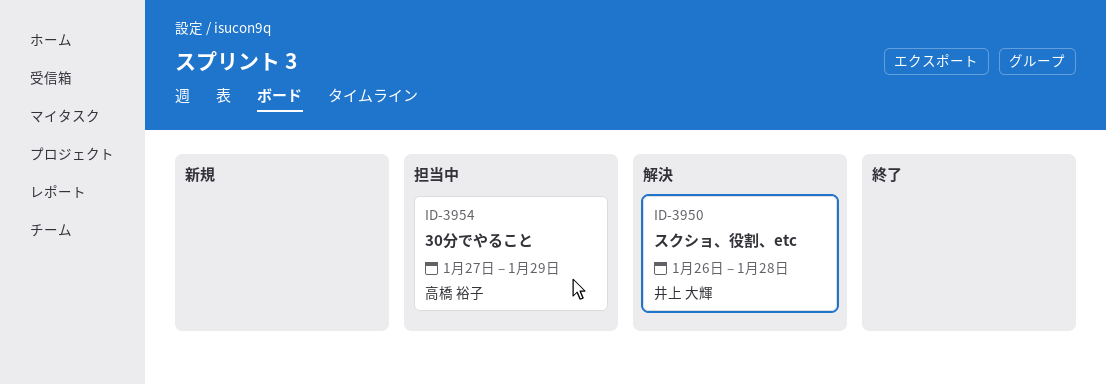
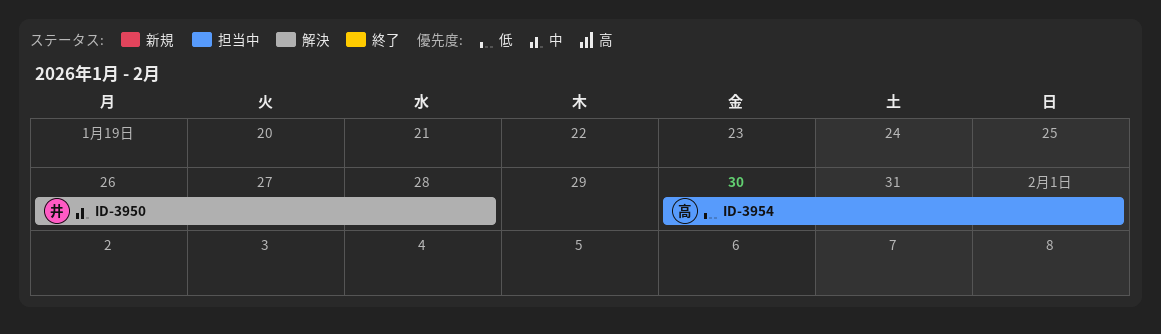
ID-3954, start: Jan 27 -> Jan 30
ID-3954, due: Jan 29 -> Feb 1

